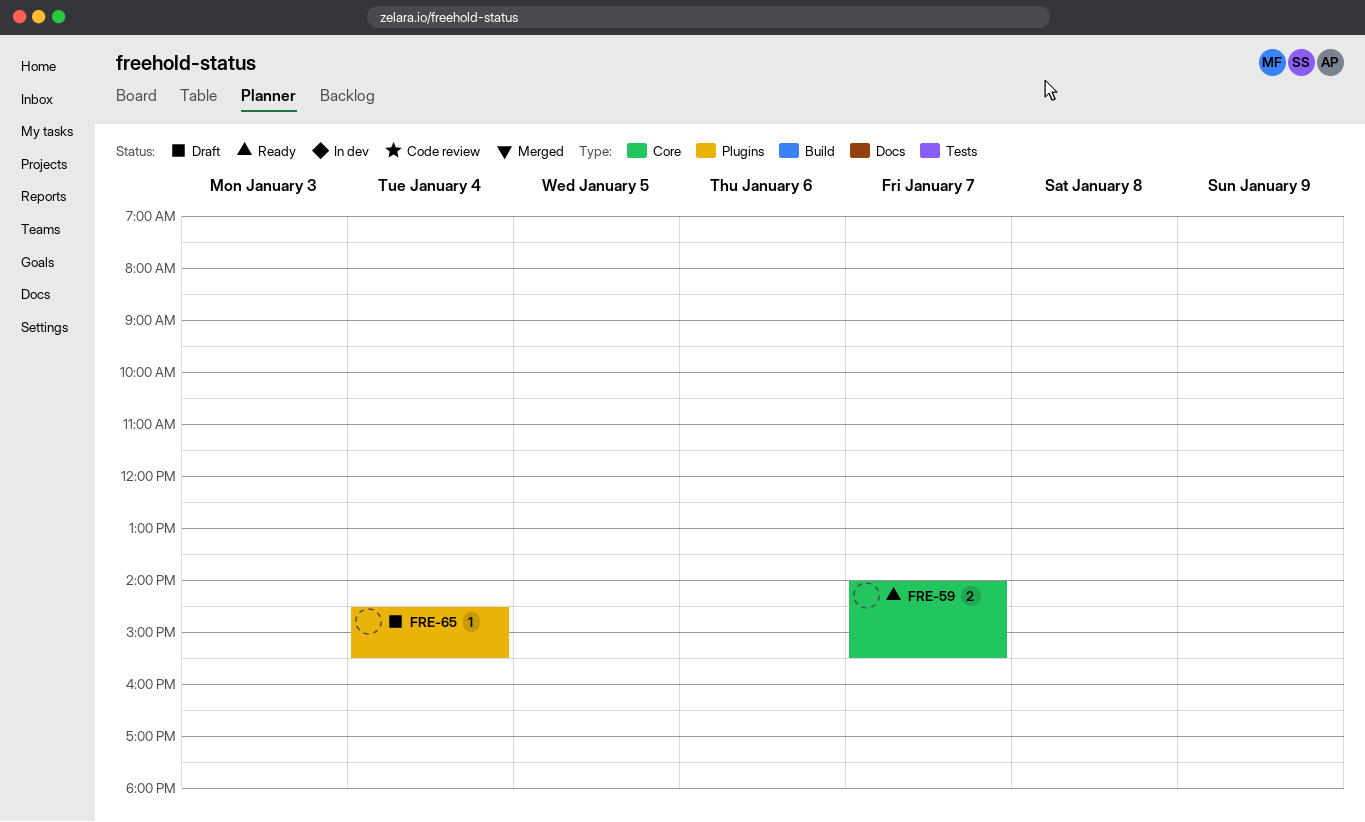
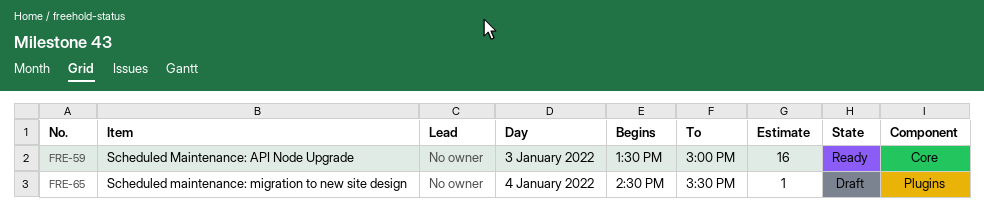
FRE-59, estimate: 2 -> 16
FRE-59, day: Jan 7 -> Jan 3
FRE-59, begins: 14:00 -> 13:30
FRE-59, ends: 15:30 -> 15:00

